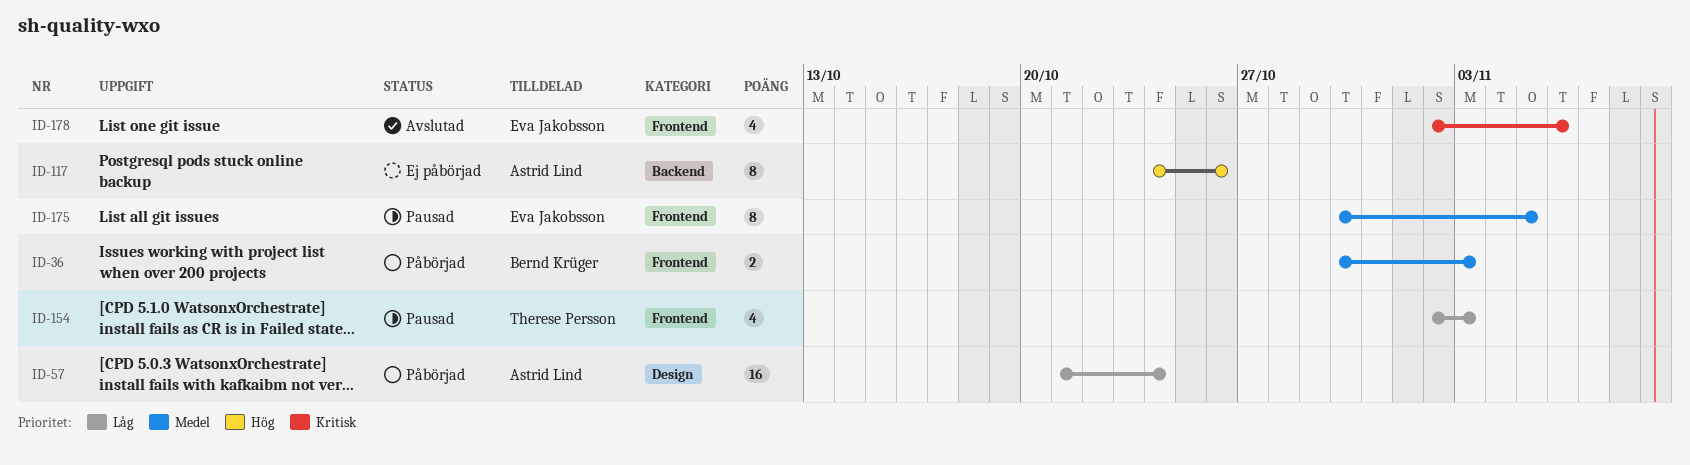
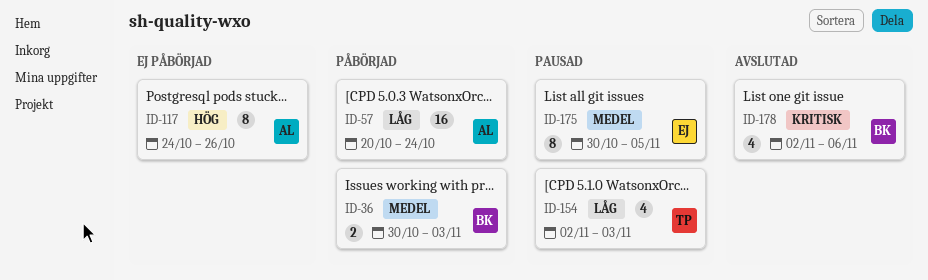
ID-57, start: Oct 21 -> Oct 20
ID-178, owner: Eva Jakobsson -> Bernd Krüger

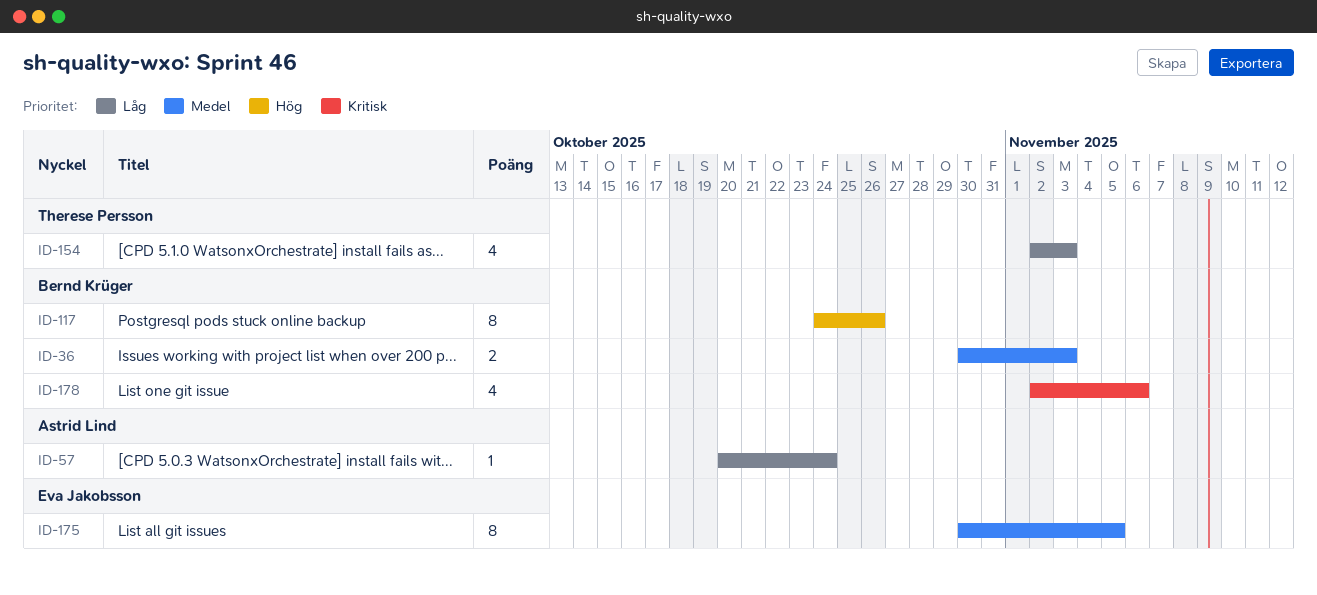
ID-57, estimate: 16 -> 1
ID-117, owner: Astrid Lind -> Bernd Krüger

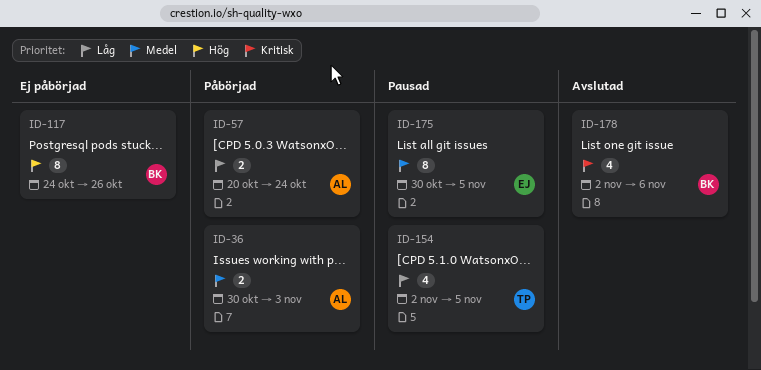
ID-36, owner: Bernd Krüger -> Astrid Lind
ID-57, estimate: 1 -> 2
ID-154, due: Nov 3 -> Nov 5

